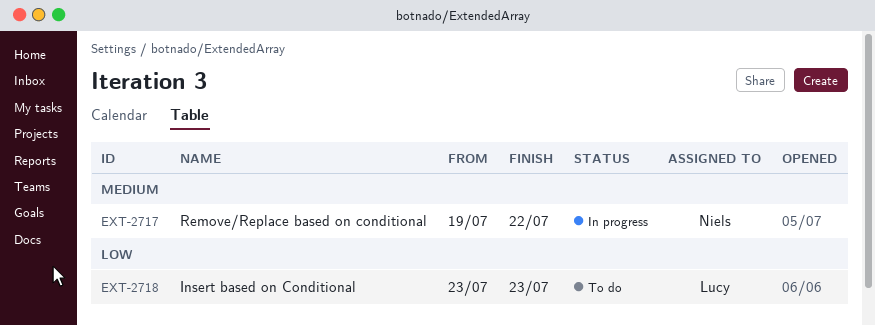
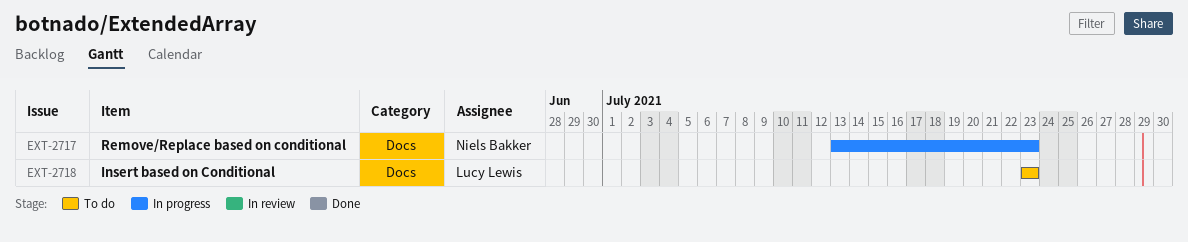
EXT-2717, start: Jul 19 -> Jul 13
EXT-2717, due: Jul 22 -> Jul 23

